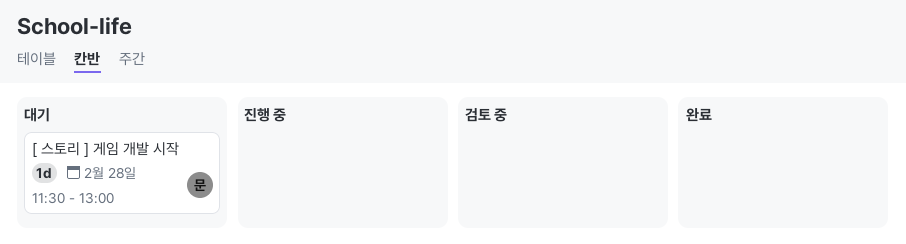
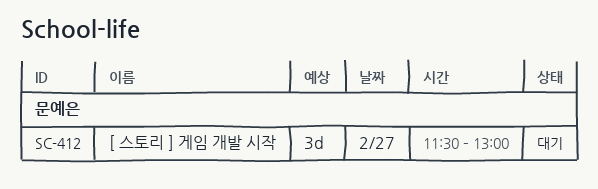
[ 스토리 ] 게임 개발 시작, estimate: 1d -> 3d
[ 스토리 ] 게임 개발 시작, day: Feb 28 -> Feb 27

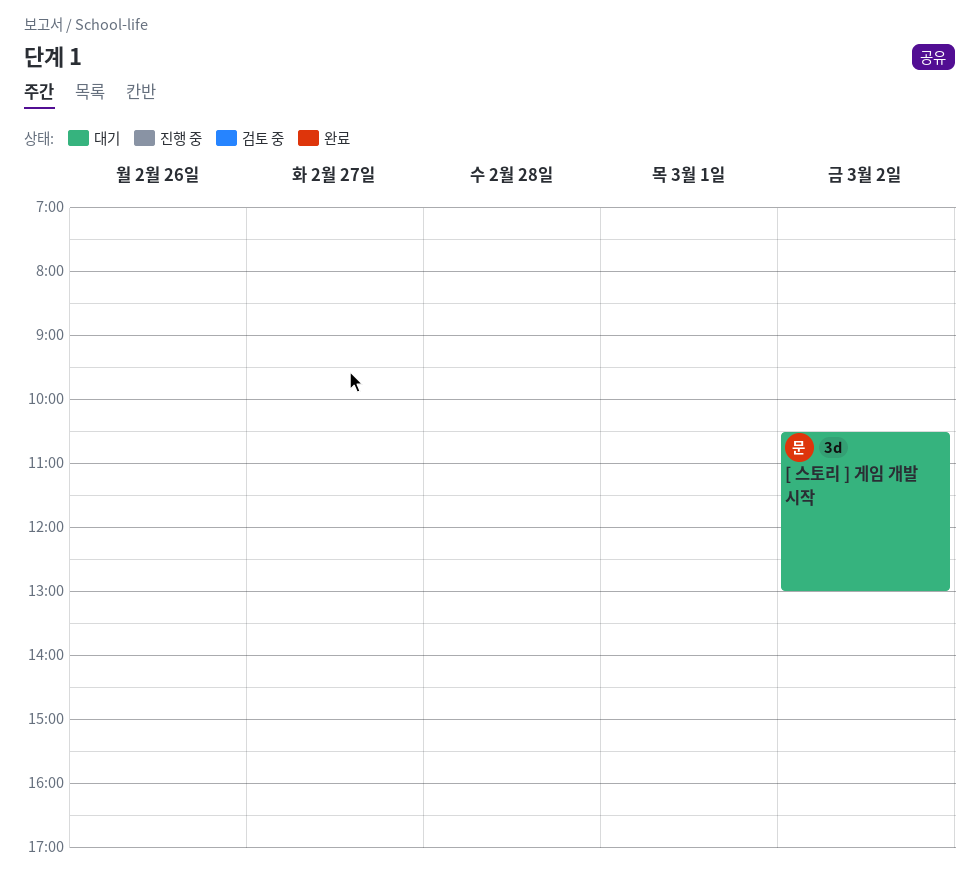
[ 스토리 ] 게임 개발 시작, day: Feb 27 -> Mar 2
[ 스토리 ] 게임 개발 시작, begins: 11:30 -> 10:30

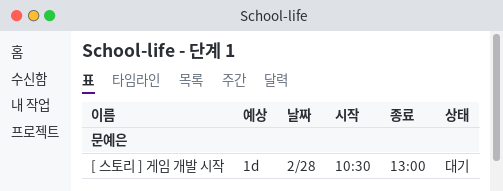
[ 스토리 ] 게임 개발 시작, estimate: 3d -> 1d
[ 스토리 ] 게임 개발 시작, day: Mar 2 -> Feb 28

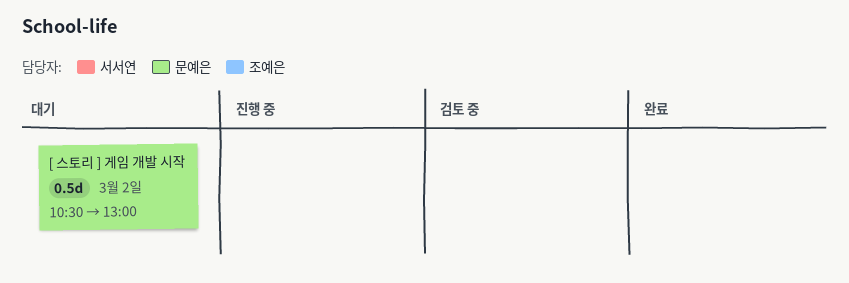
[ 스토리 ] 게임 개발 시작, estimate: 1d -> 0.5d
[ 스토리 ] 게임 개발 시작, day: Feb 28 -> Mar 2

